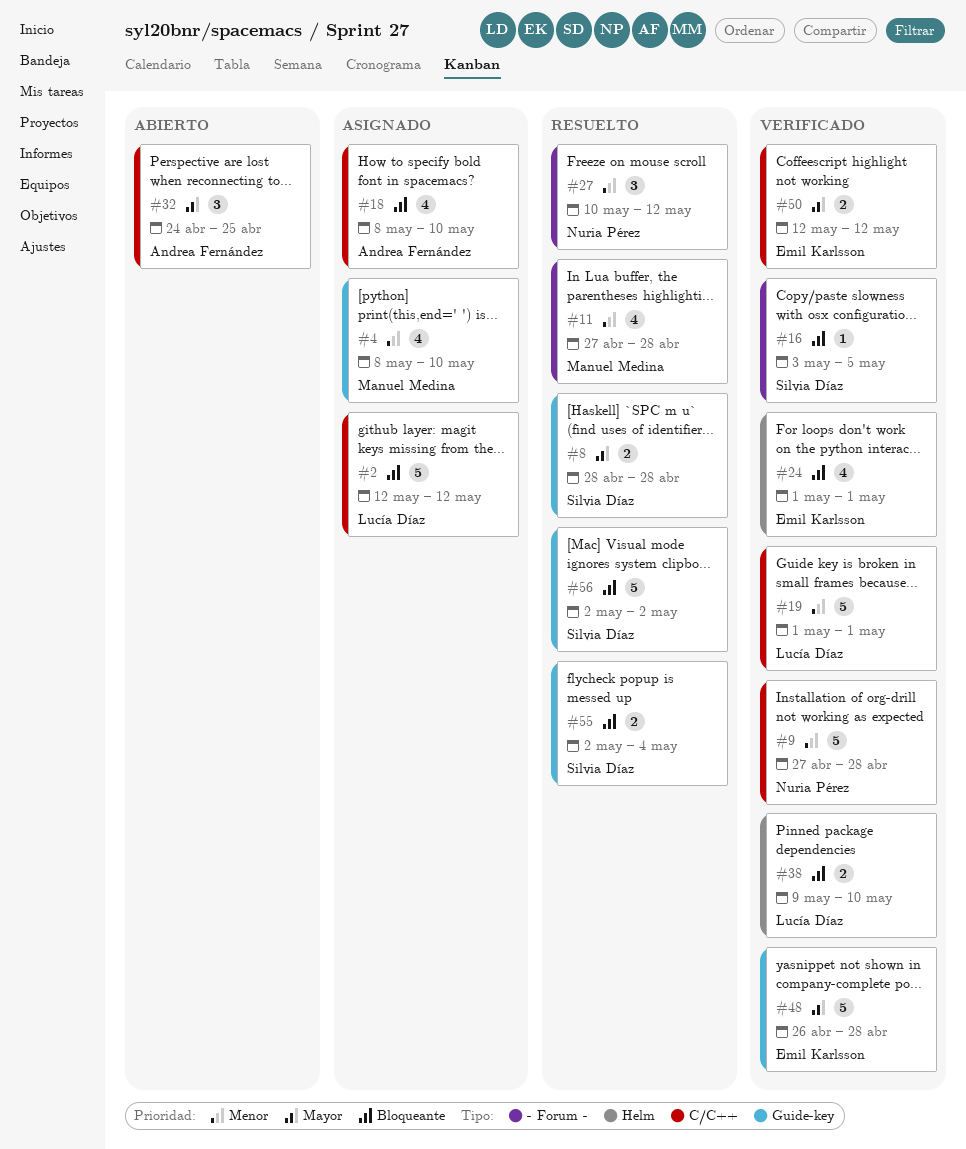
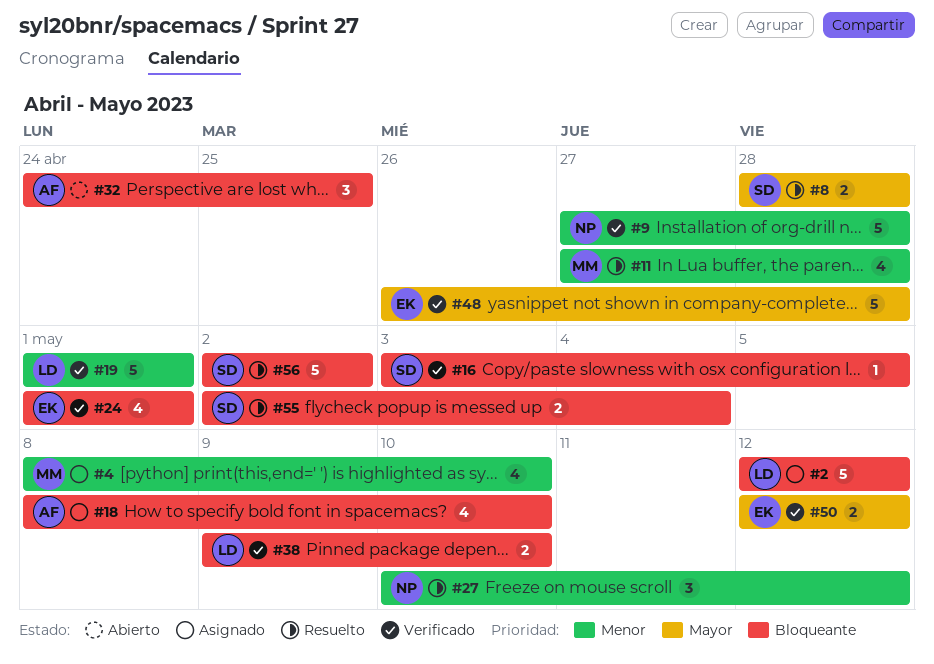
#32, priority: Mayor -> Bloqueante

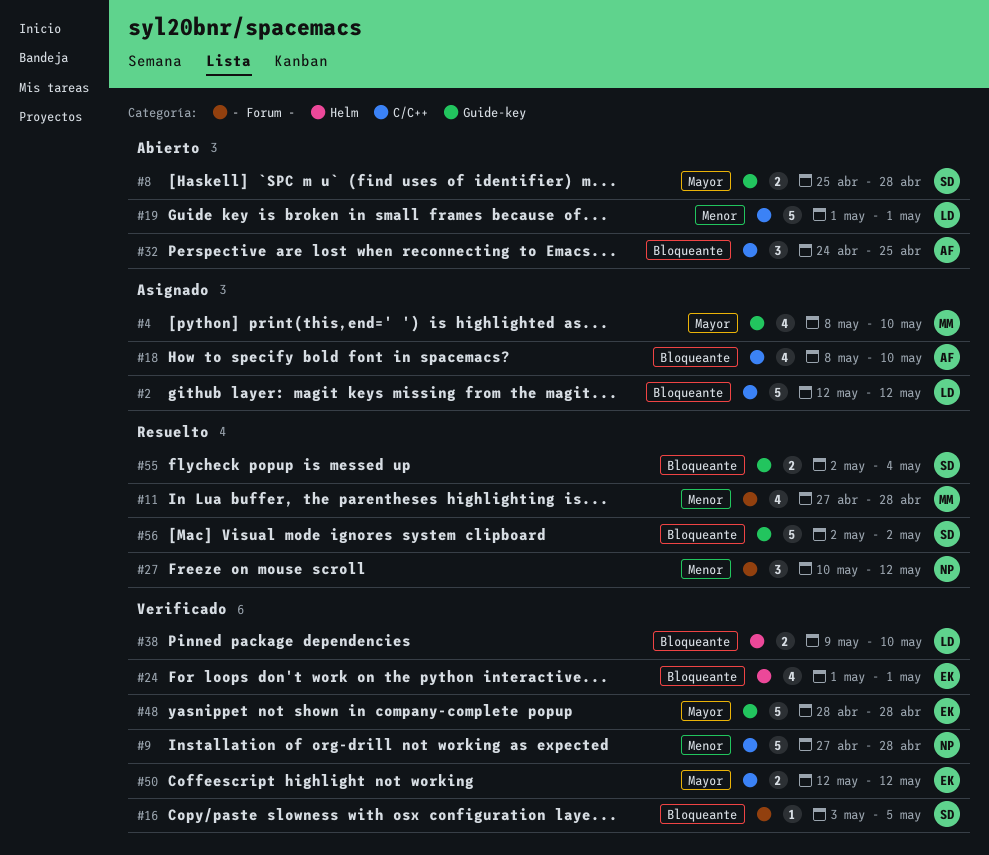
#4, priority: Menor -> Mayor
#8, status: Resuelto -> Abierto
#8, start: Apr 28 -> Apr 25
#19, status: Verificado -> Abierto
#48, start: Apr 26 -> Apr 28

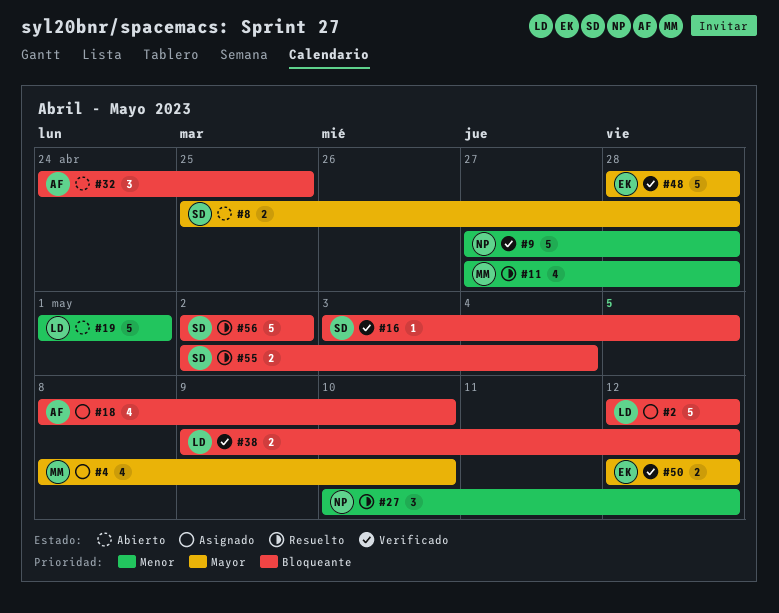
#24: present -> none
#38, due: May 10 -> May 12

